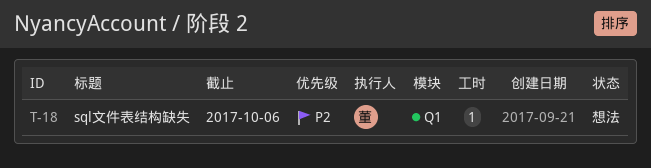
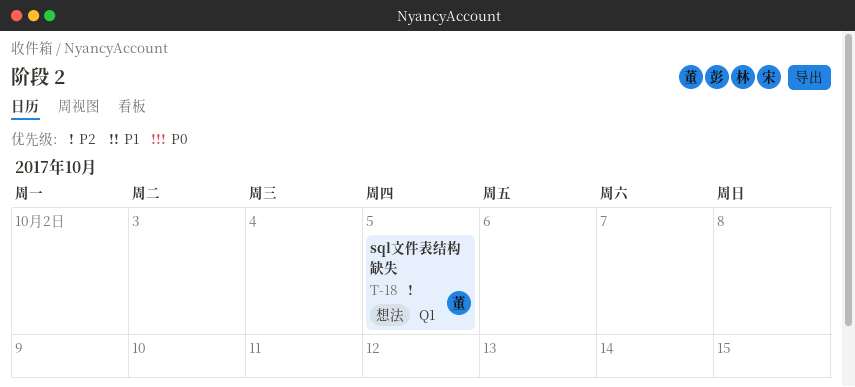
T-18, due: Oct 6 -> Oct 5

